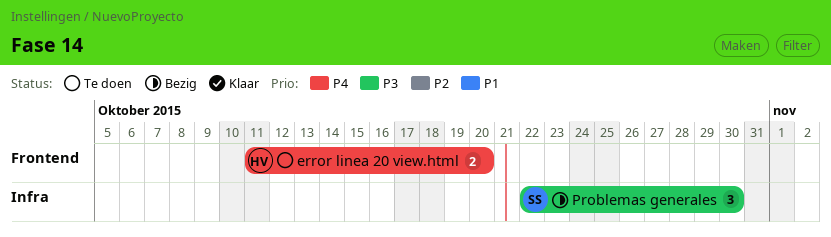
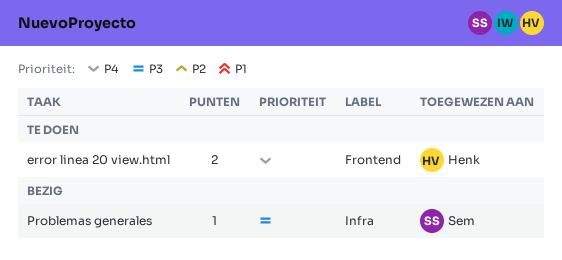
Problemas generales, estimate: 3 -> 1

